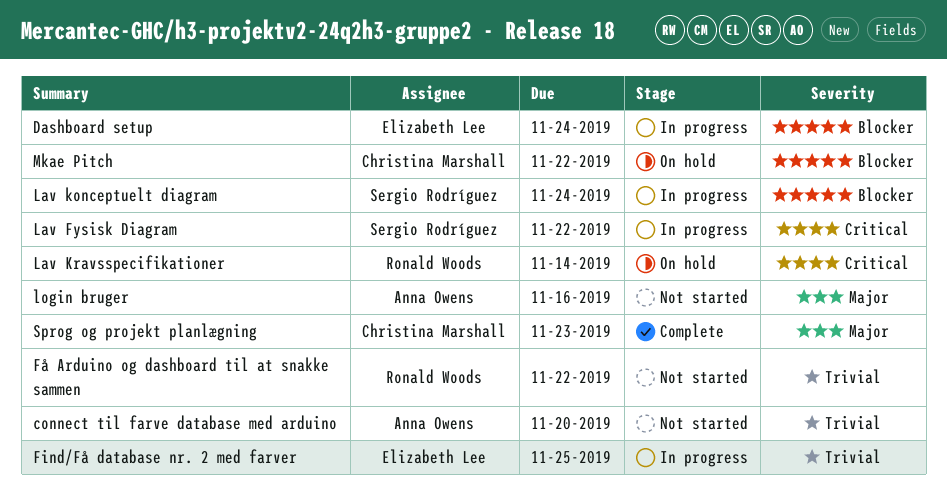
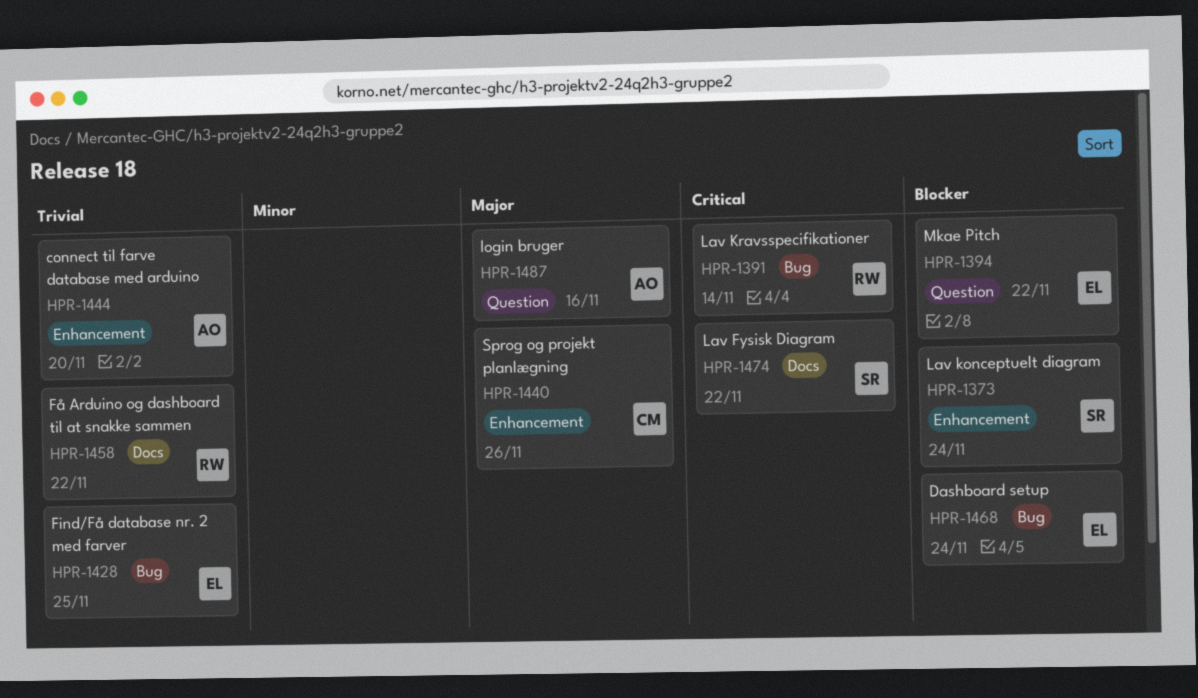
Mkae Pitch, owner: Christina Marshall -> Elizabeth Lee
Sprog og projekt planlægning, due: Nov 23 -> Nov 26

